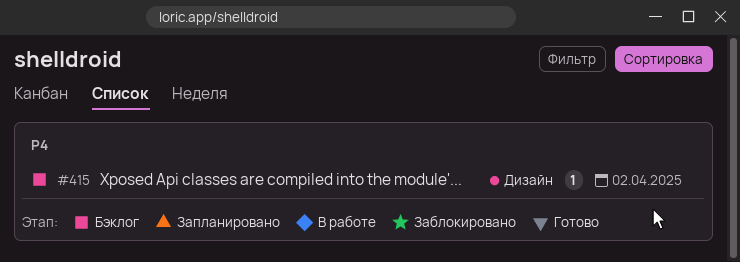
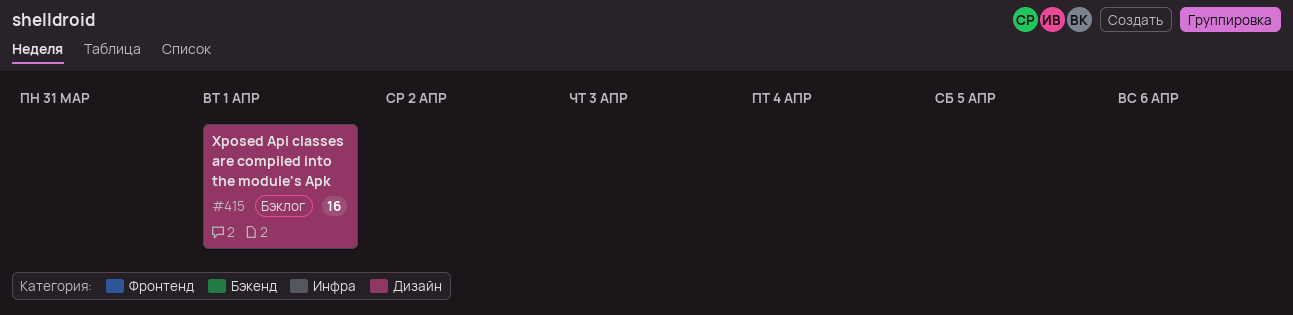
#415, estimate: 1 -> 16
#415, due: Apr 2 -> Apr 1

